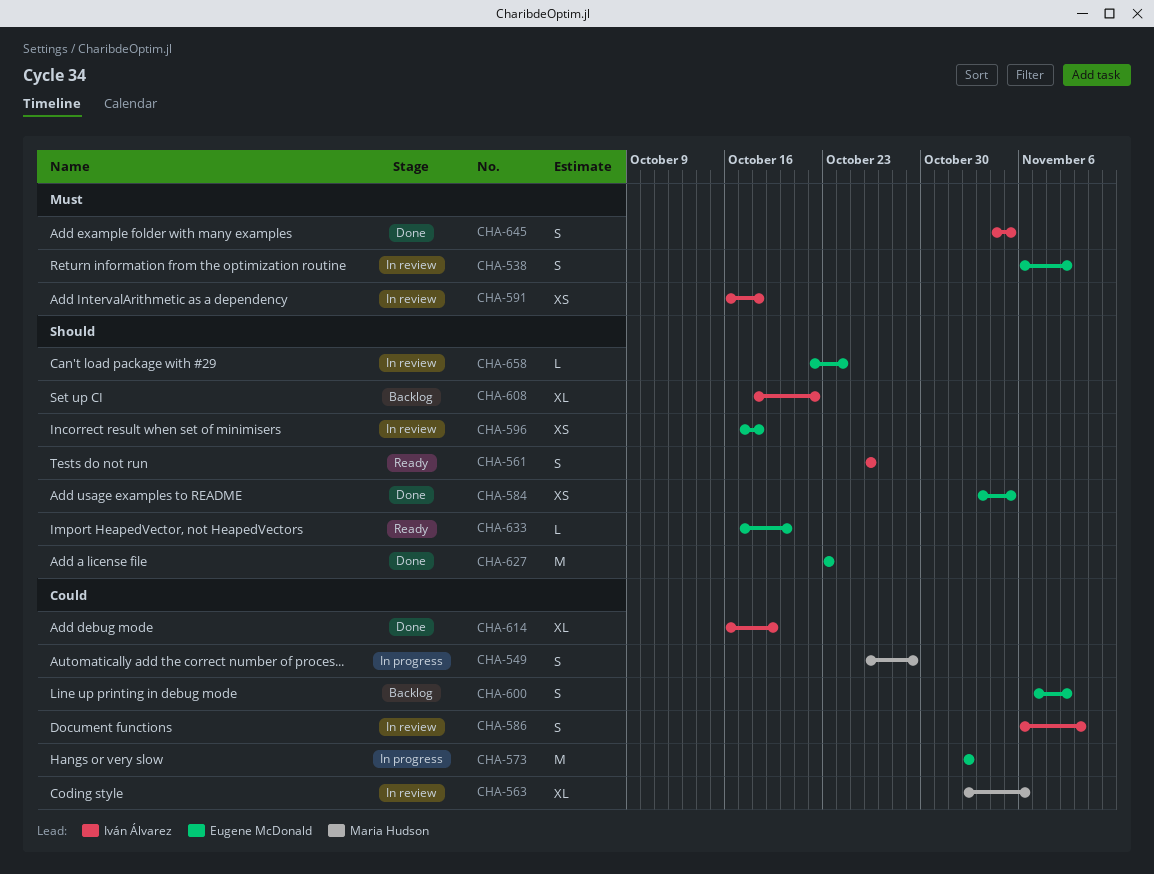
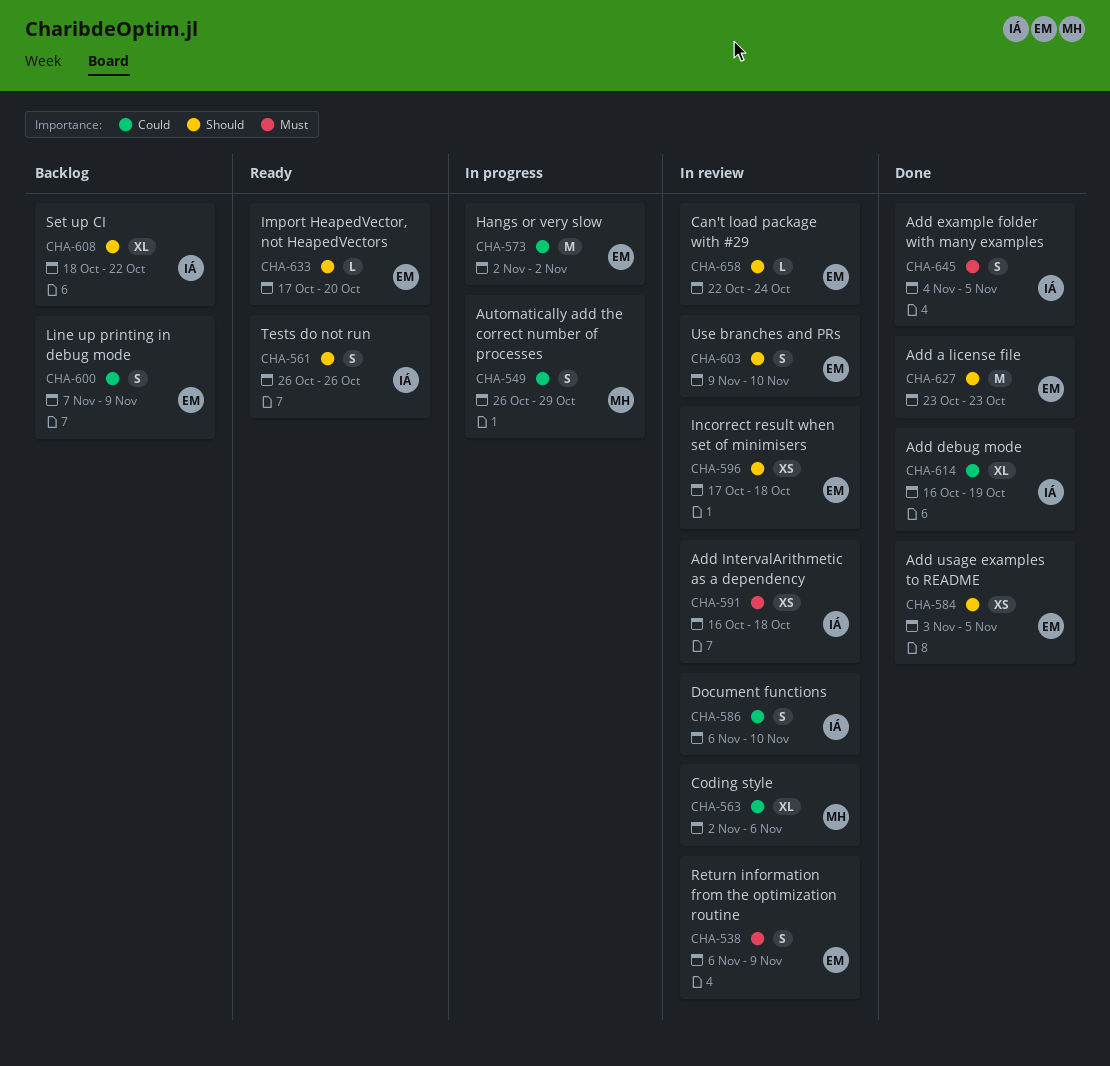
CHA-603: none -> present

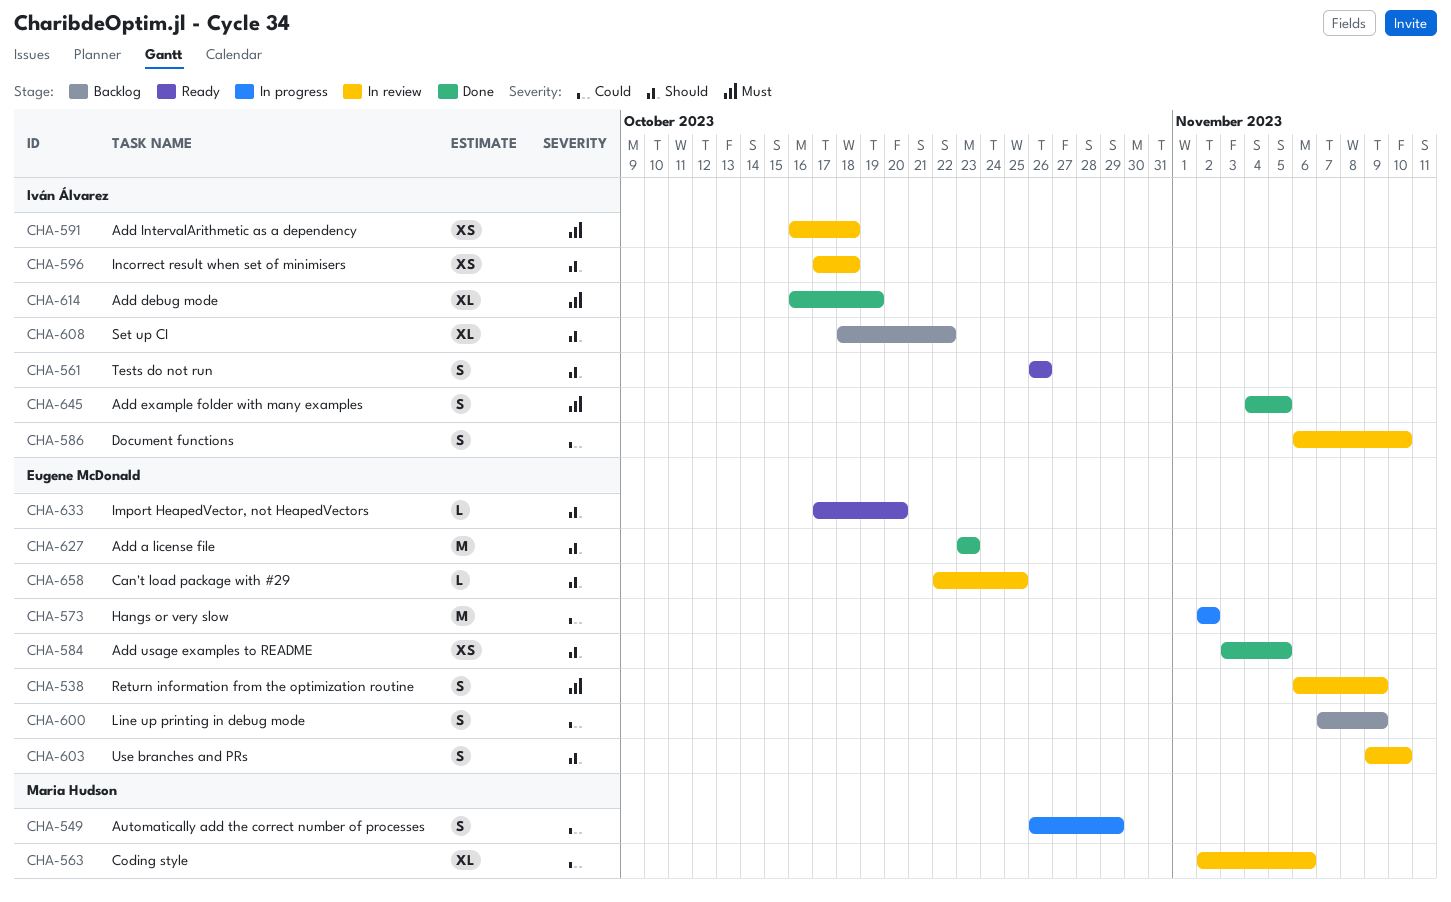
CHA-596, owner: Eugene McDonald -> Iván Álvarez
CHA-614, priority: Could -> Must
CHA-658, due: Oct 24 -> Oct 25

